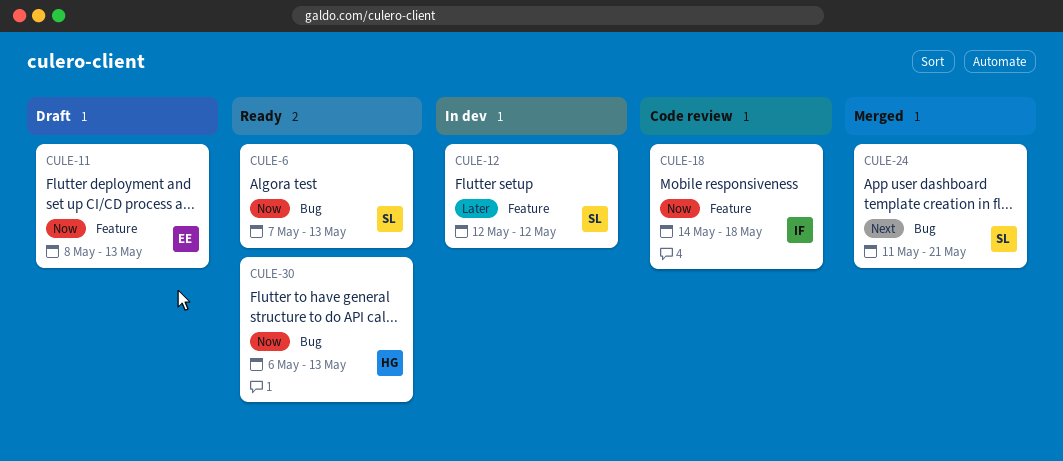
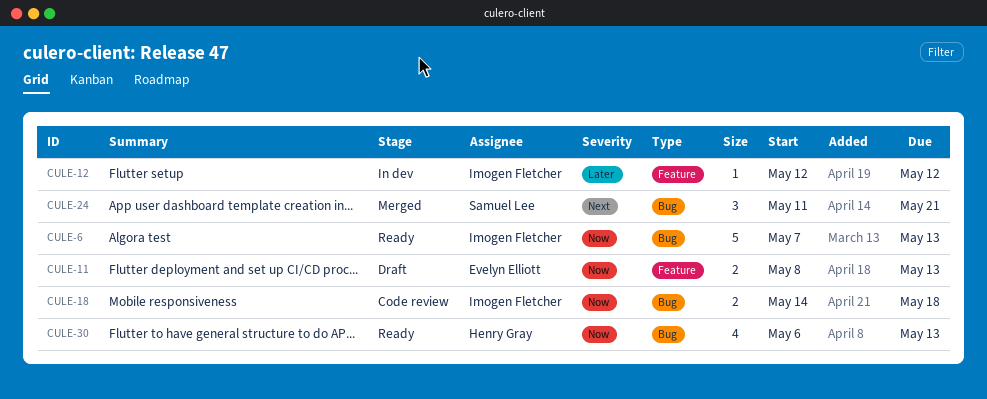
CULE-6, owner: Samuel Lee -> Imogen Fletcher
CULE-12, owner: Samuel Lee -> Imogen Fletcher
CULE-18, label: Feature -> Bug

